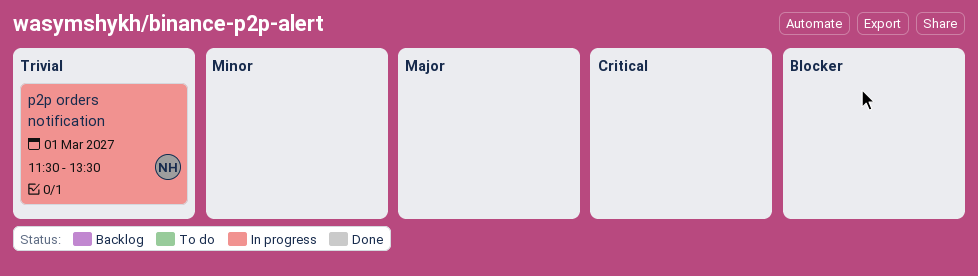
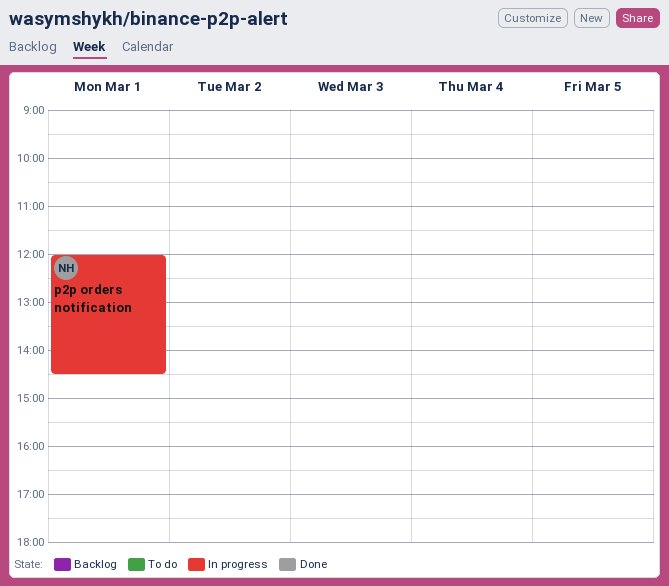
p2p orders notification, begins: 11:30 -> 12:00
p2p orders notification, ends: 13:30 -> 14:30

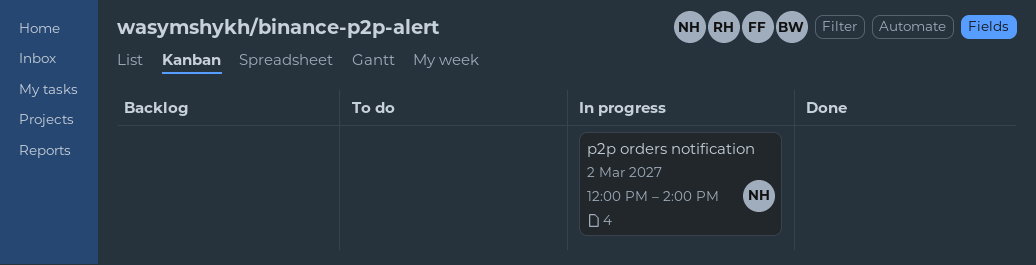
p2p orders notification, day: Mar 1 -> Mar 2
p2p orders notification, ends: 14:30 -> 14:00

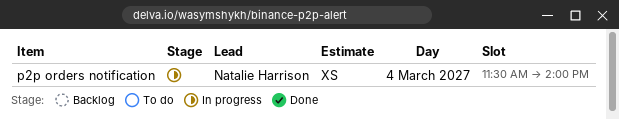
p2p orders notification, day: Mar 2 -> Mar 4
p2p orders notification, begins: 12:00 -> 11:30

